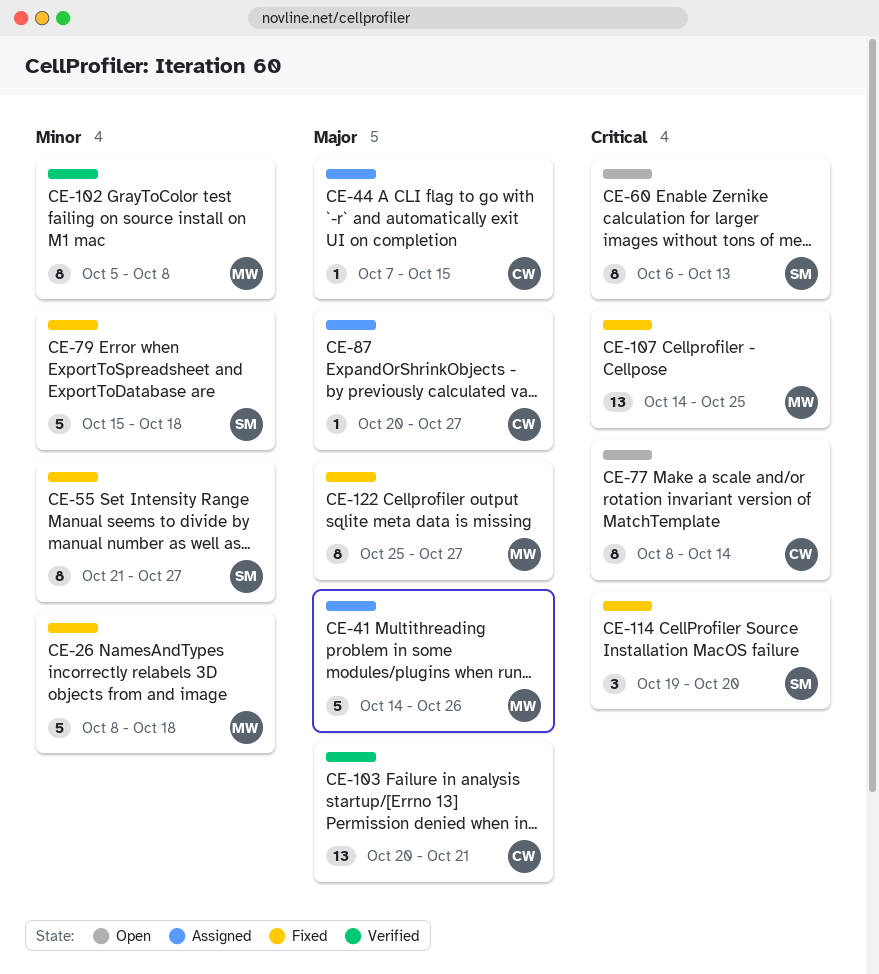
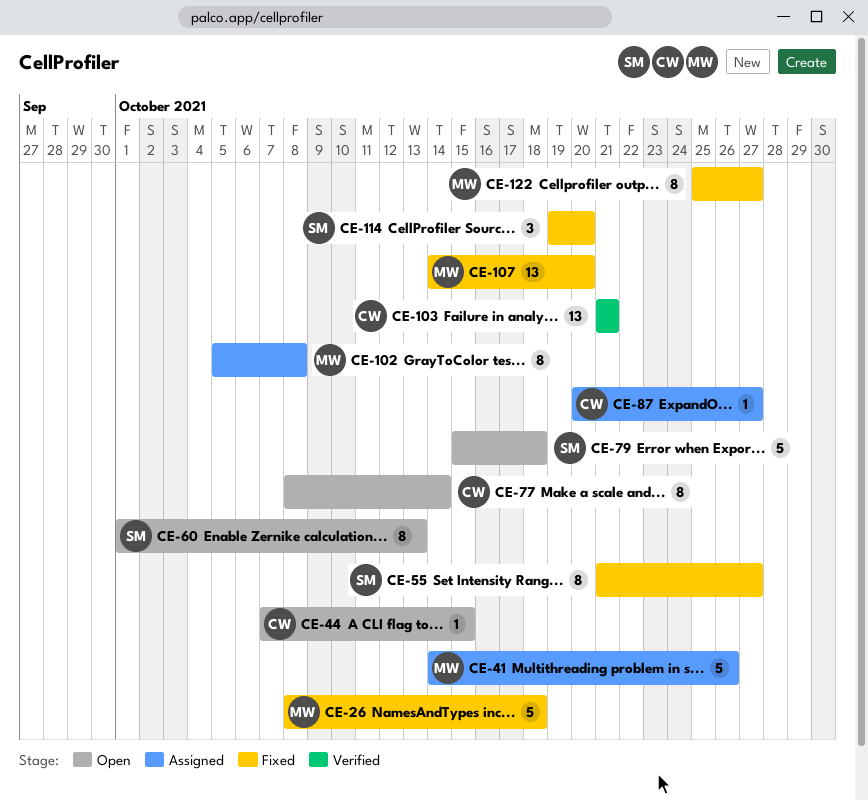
CE-44, status: Assigned -> Open
CE-60, start: Oct 6 -> Oct 1
CE-79, status: Fixed -> Open
CE-102, status: Verified -> Assigned
CE-103, start: Oct 20 -> Oct 21
CE-107, due: Oct 25 -> Oct 20

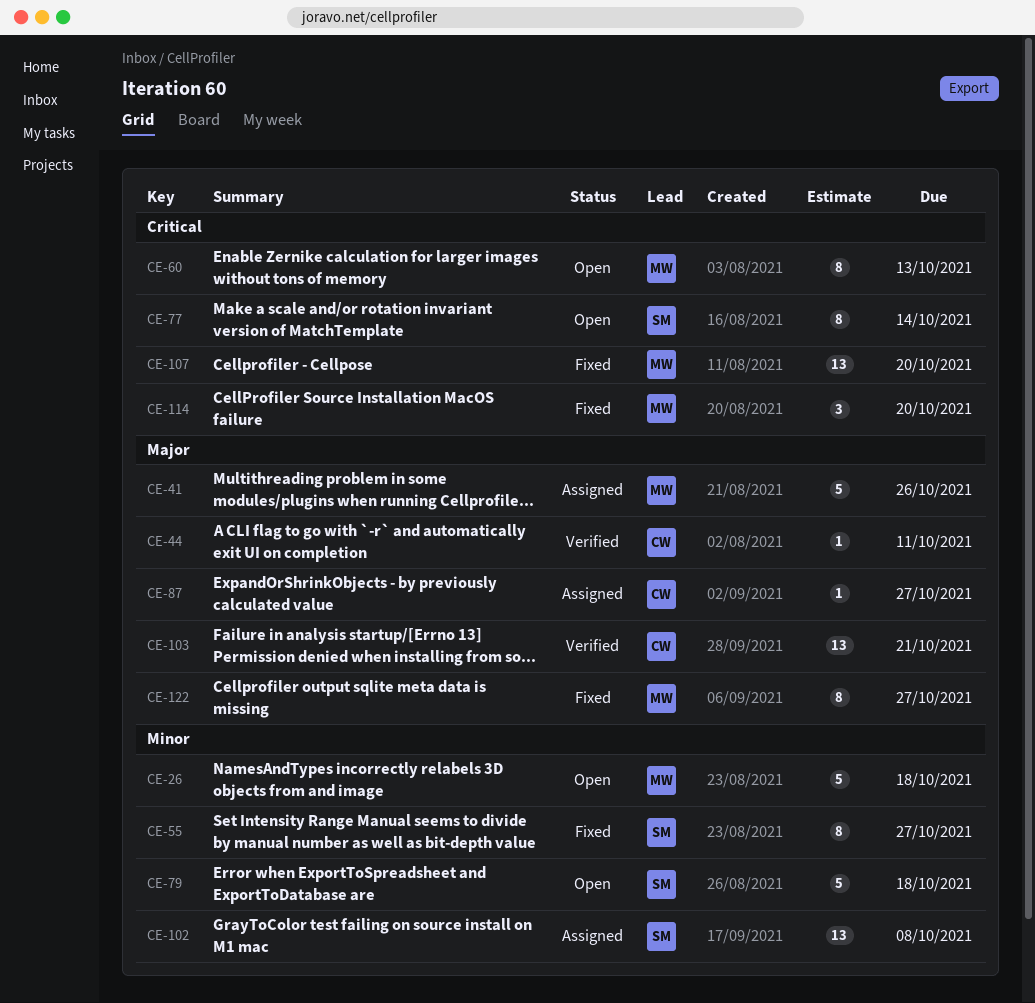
CE-26, status: Fixed -> Open
CE-44, status: Open -> Verified
CE-44, due: Oct 15 -> Oct 11
CE-60, owner: SM -> MW
CE-77, owner: CW -> SM
CE-102, owner: MW -> SM
CE-102, estimate: 8 -> 13
CE-114, owner: SM -> MW

